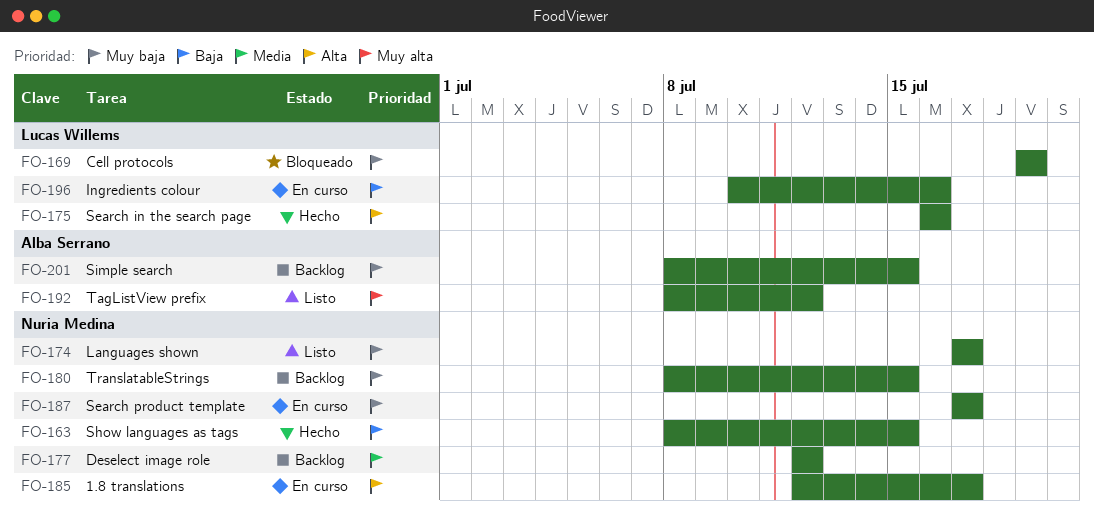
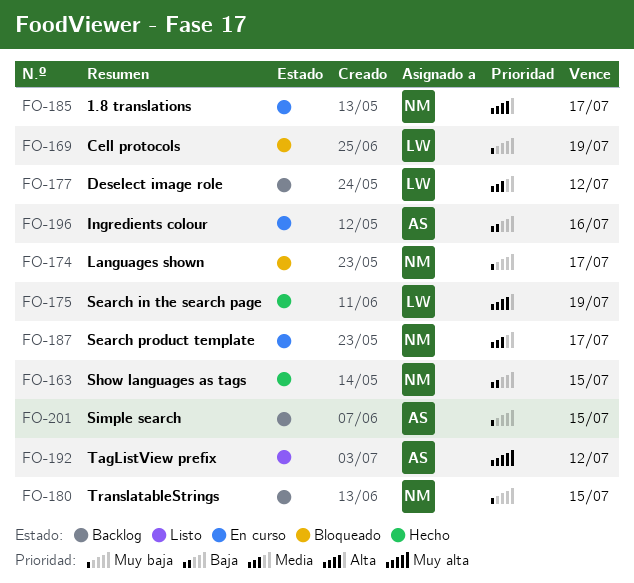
FO-174, status: Listo -> Bloqueado
FO-175, due: Jul 16 -> Jul 19
FO-177, owner: Nuria Medina -> Lucas Willems
FO-187, priority: Muy baja -> Media
FO-196, owner: Lucas Willems -> Alba Serrano

